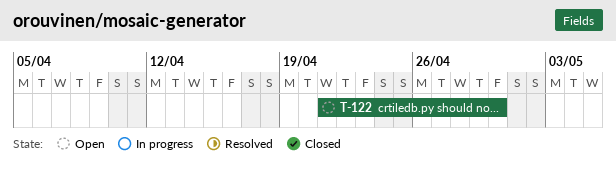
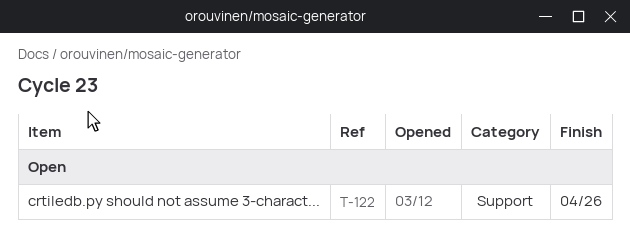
T-122, due: Apr 30 -> Apr 26

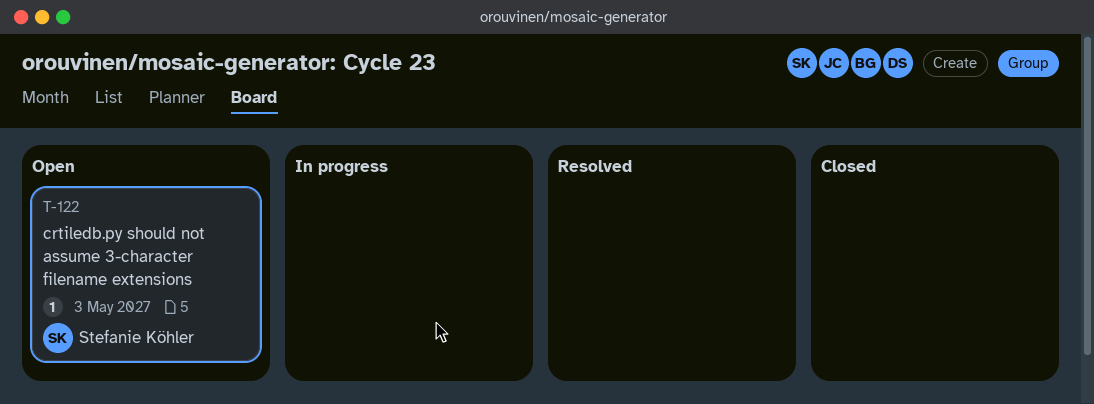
T-122, due: Apr 26 -> May 3

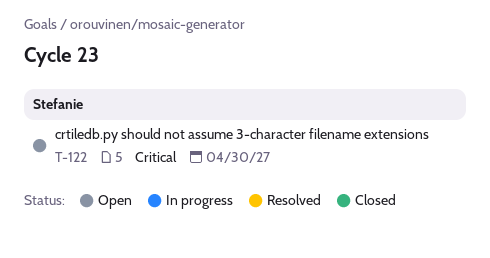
T-122, due: May 3 -> Apr 30

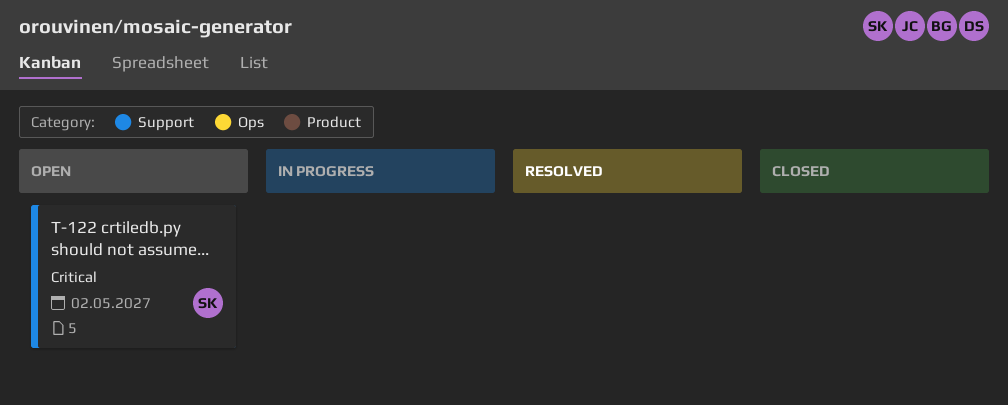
T-122, due: Apr 30 -> May 2

